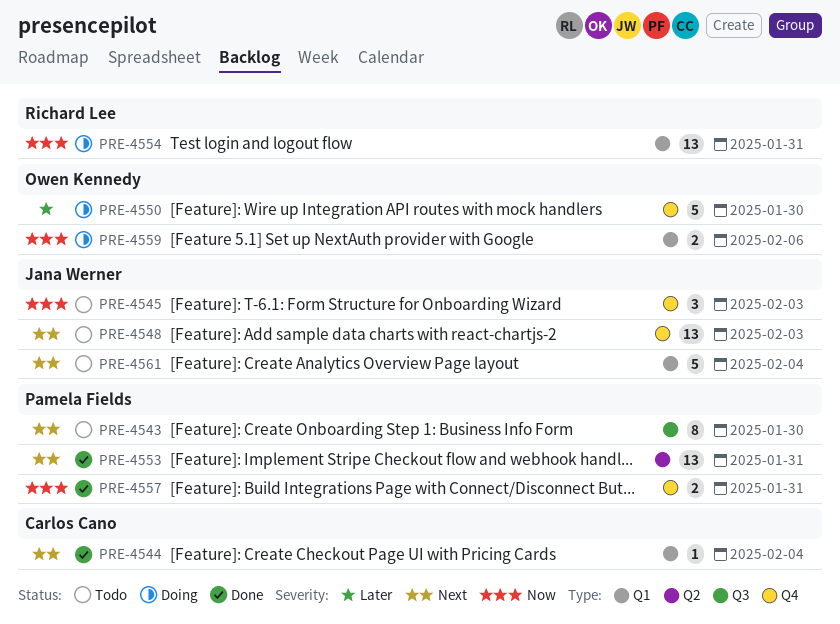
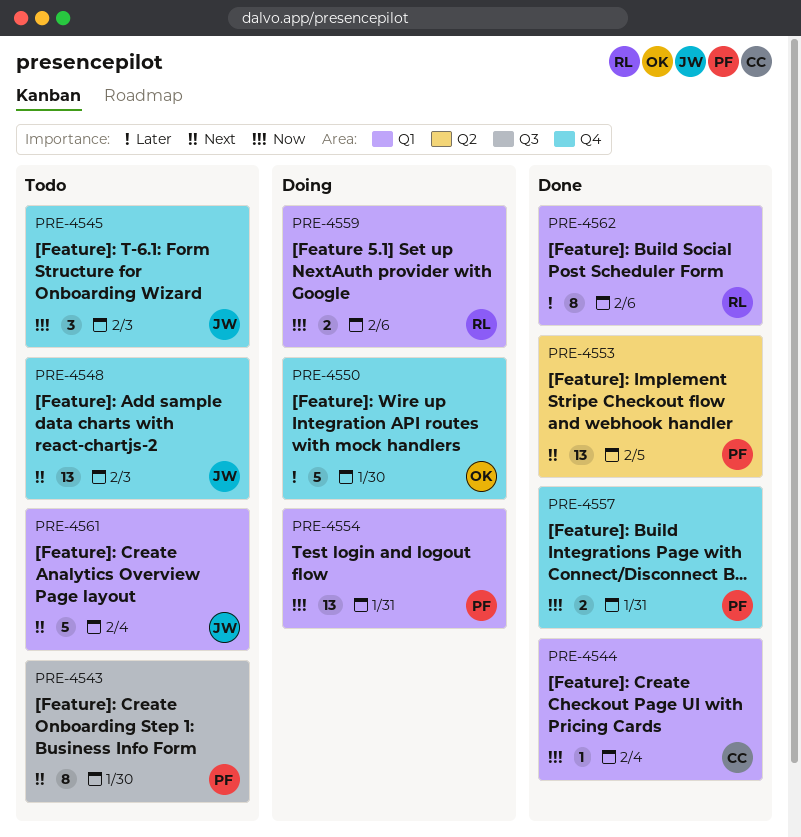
PRE-4544, priority: Next -> Now
PRE-4553, due: Jan 31 -> Feb 5
PRE-4554, owner: Richard Lee -> Pamela Fields
PRE-4559, owner: Owen Kennedy -> Richard Lee
PRE-4562: none -> present

